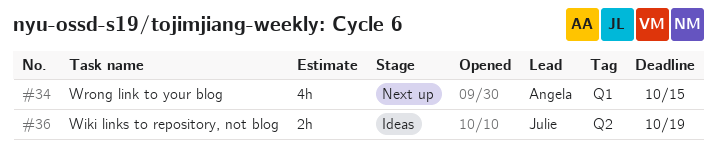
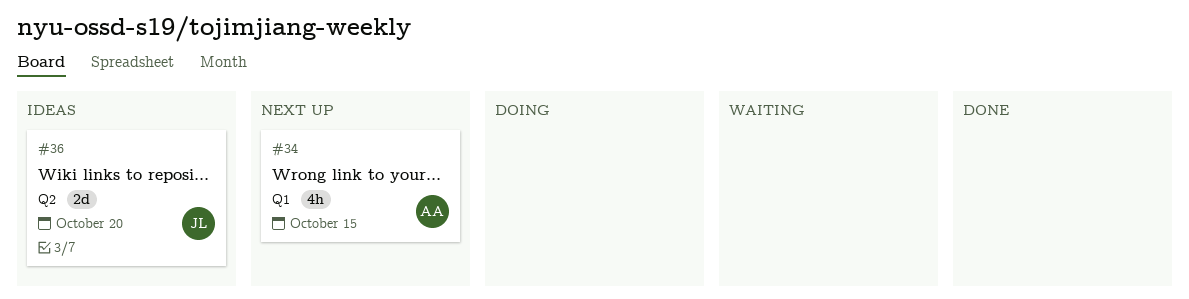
#36, estimate: 2h -> 2d
#36, due: Oct 19 -> Oct 20

